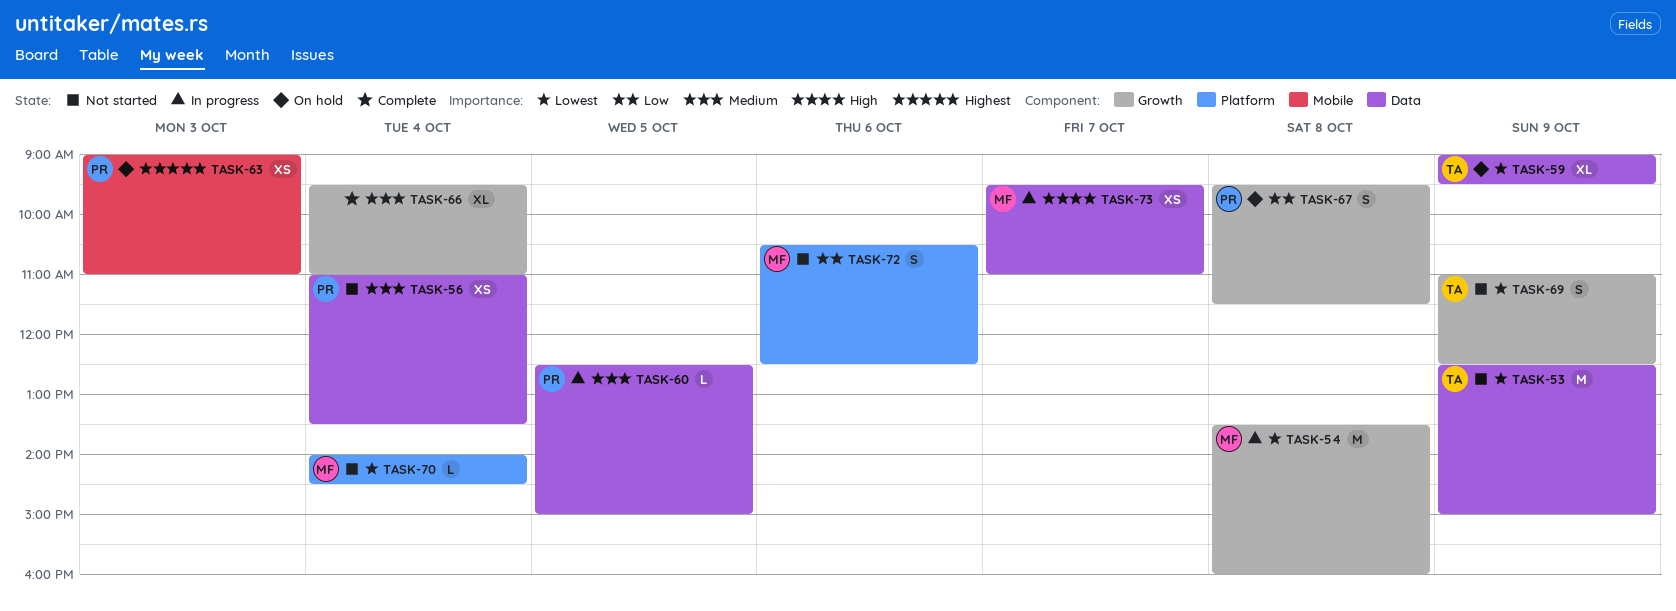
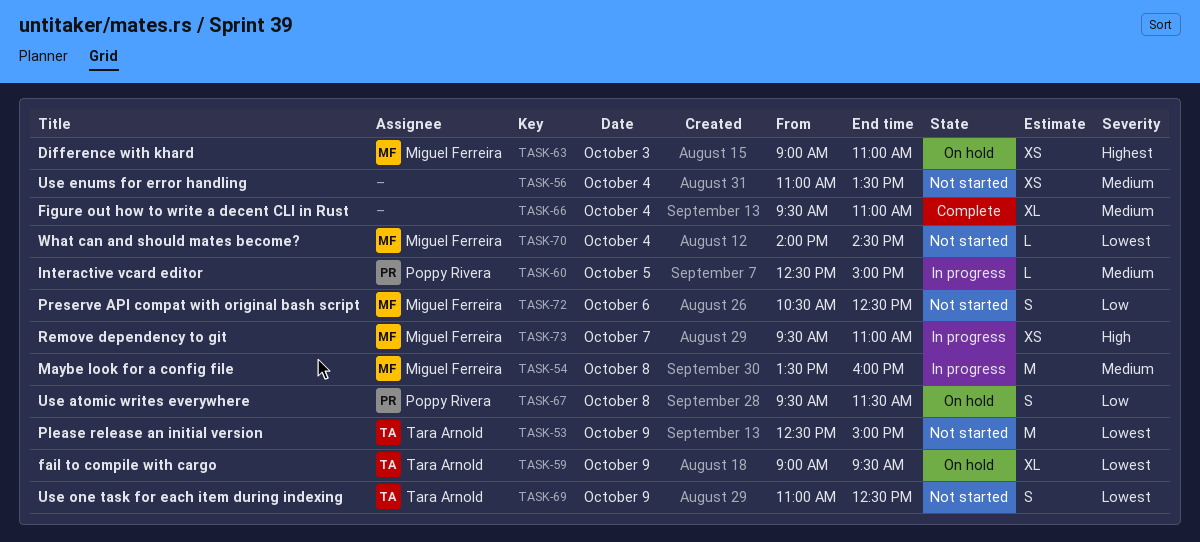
TASK-54, priority: Lowest -> Medium
TASK-56, owner: Poppy Rivera -> none
TASK-63, owner: Poppy Rivera -> Miguel Ferreira

